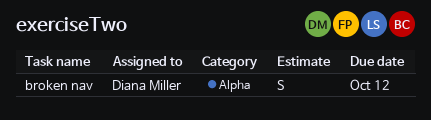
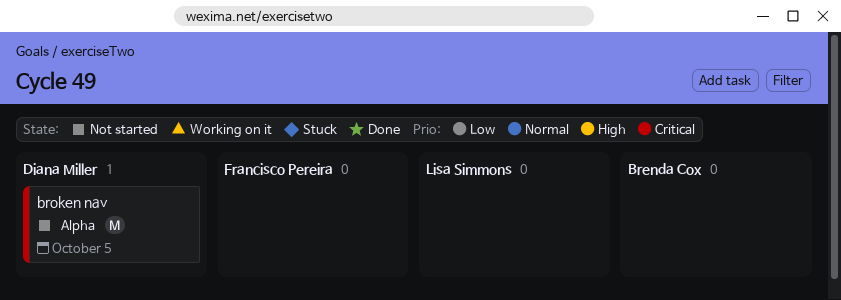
broken nav, estimate: S -> M
broken nav, due: Oct 12 -> Oct 5

